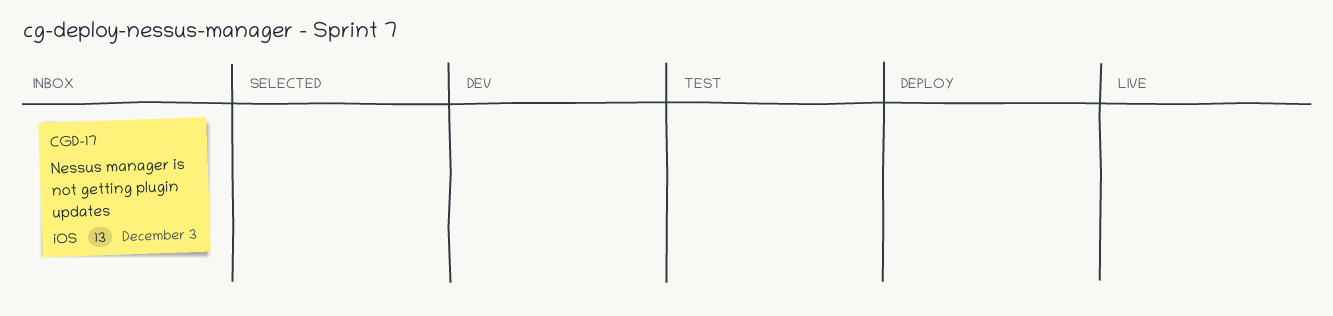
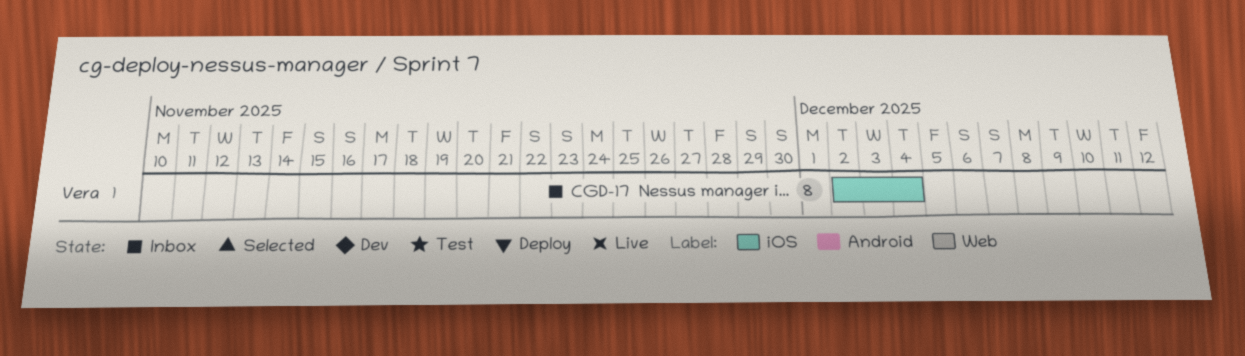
CGD-17, estimate: 13 -> 8
CGD-17, due: Dec 3 -> Dec 4

